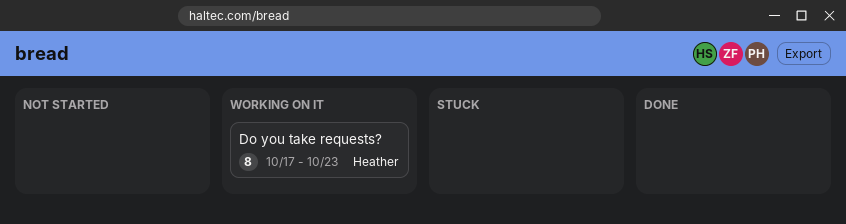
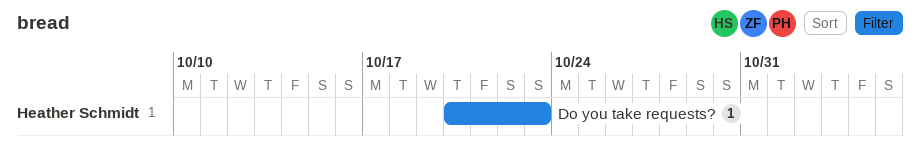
Do you take requests?, estimate: 8 -> 1
Do you take requests?, start: Oct 17 -> Oct 20

